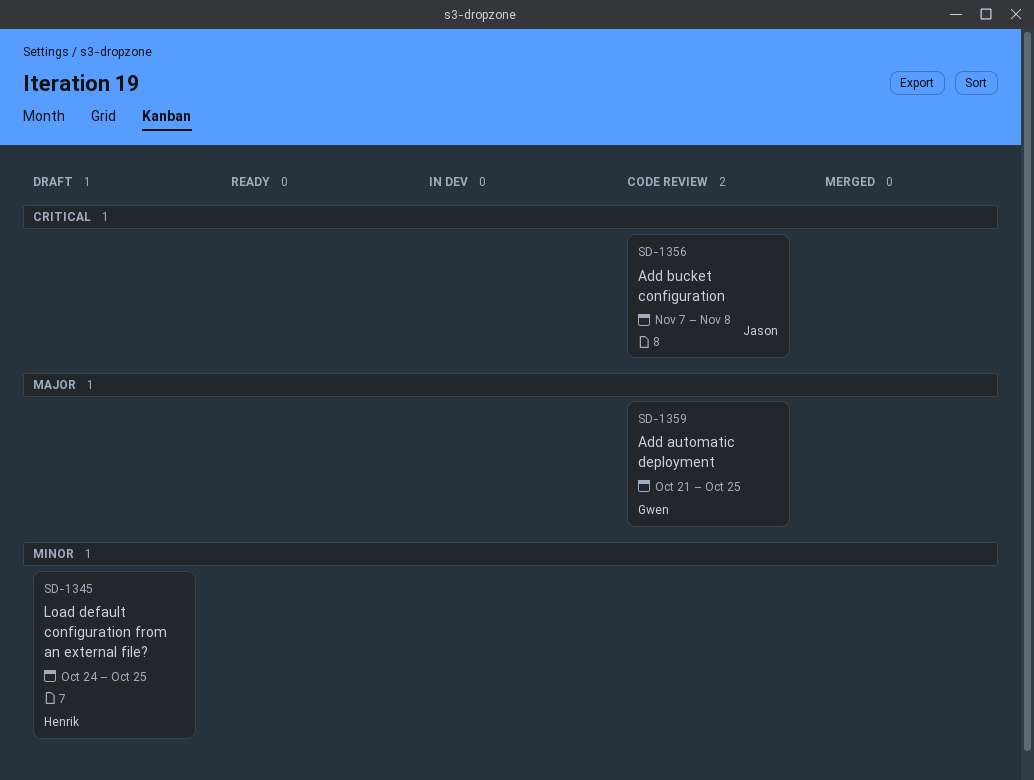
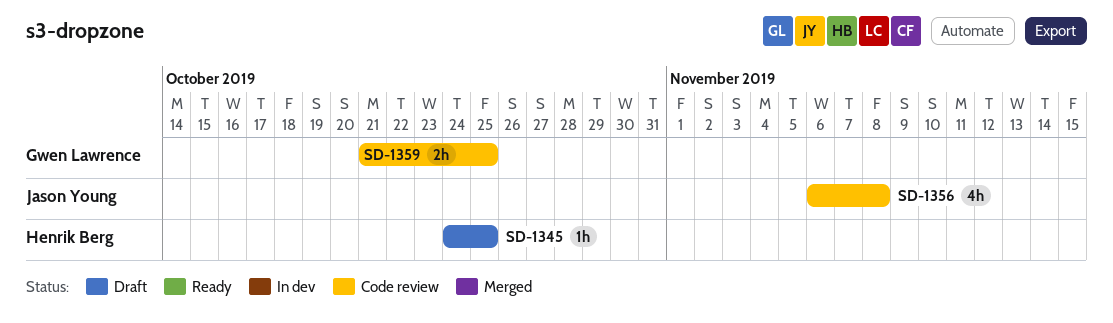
SD-1356, start: Nov 7 -> Nov 6

